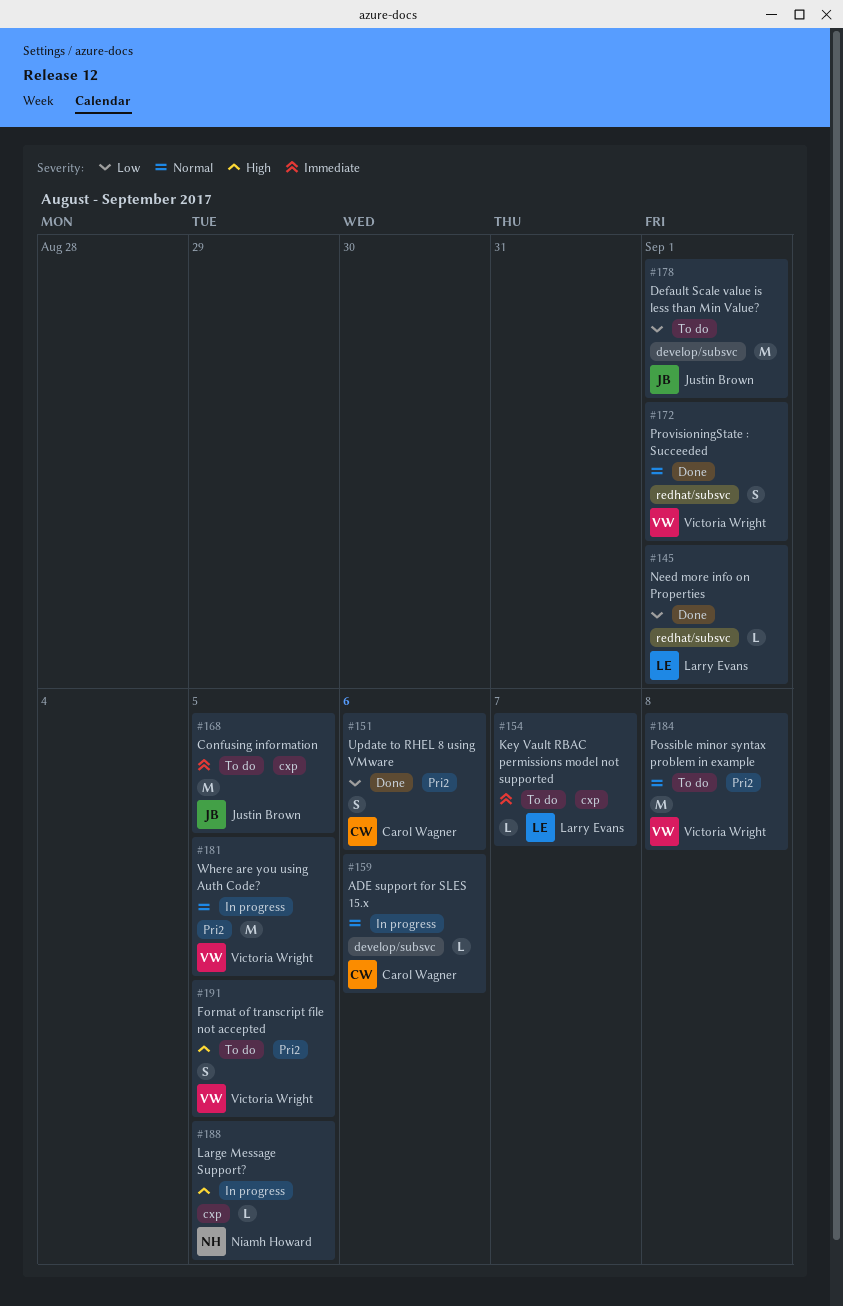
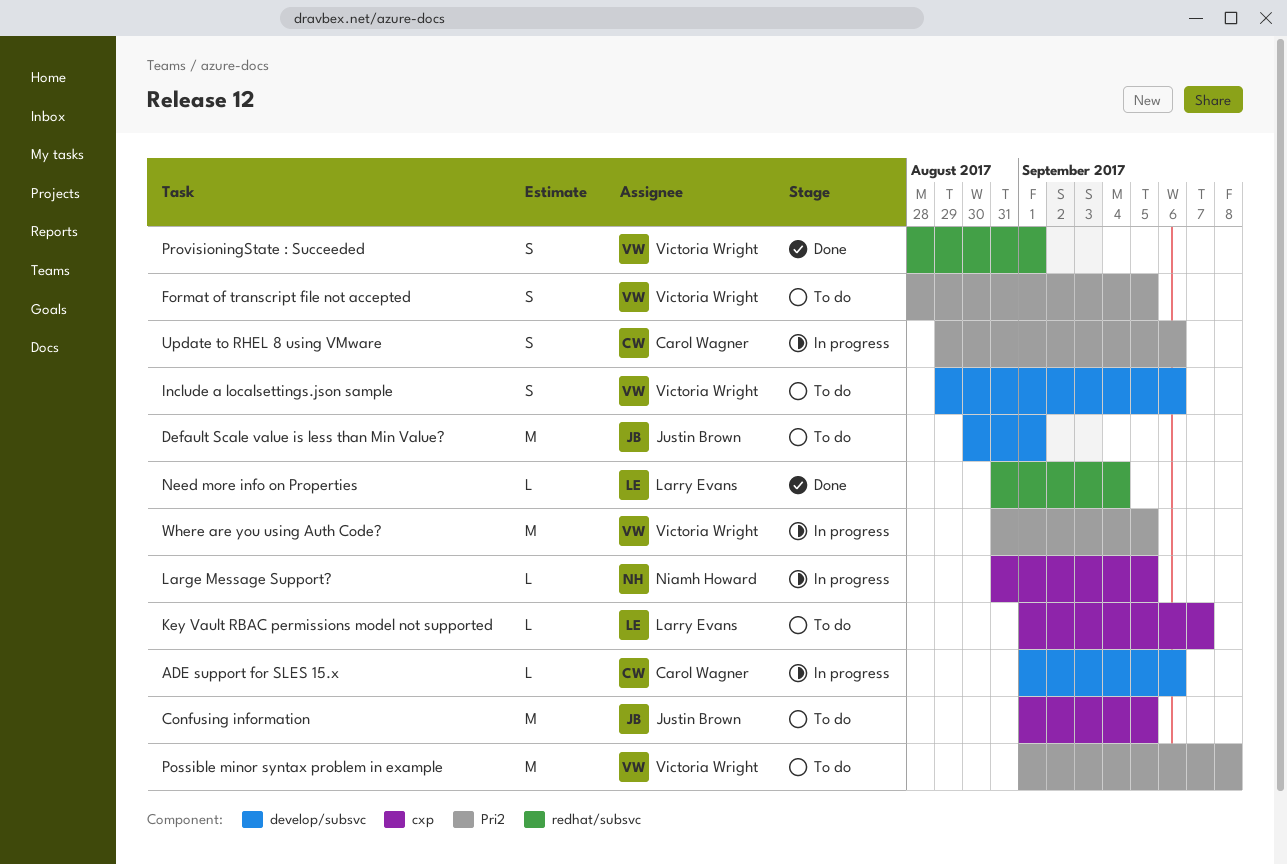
Include a localsettings.json sample: none -> present
Need more info on Properties, due: Sep 1 -> Sep 4
Update to RHEL 8 using VMware, status: Done -> In progress

